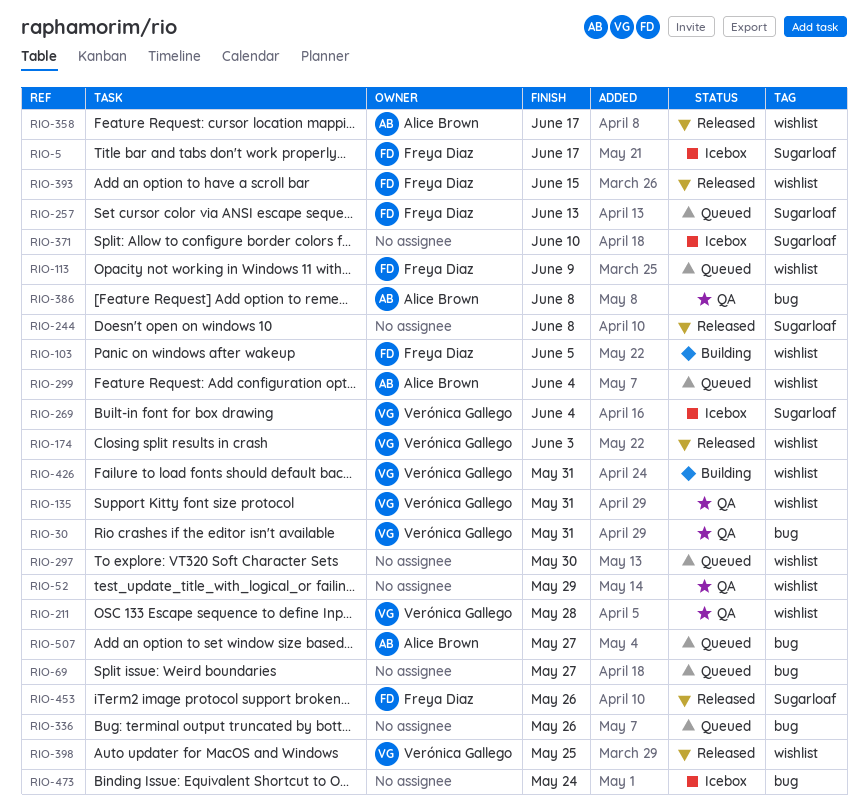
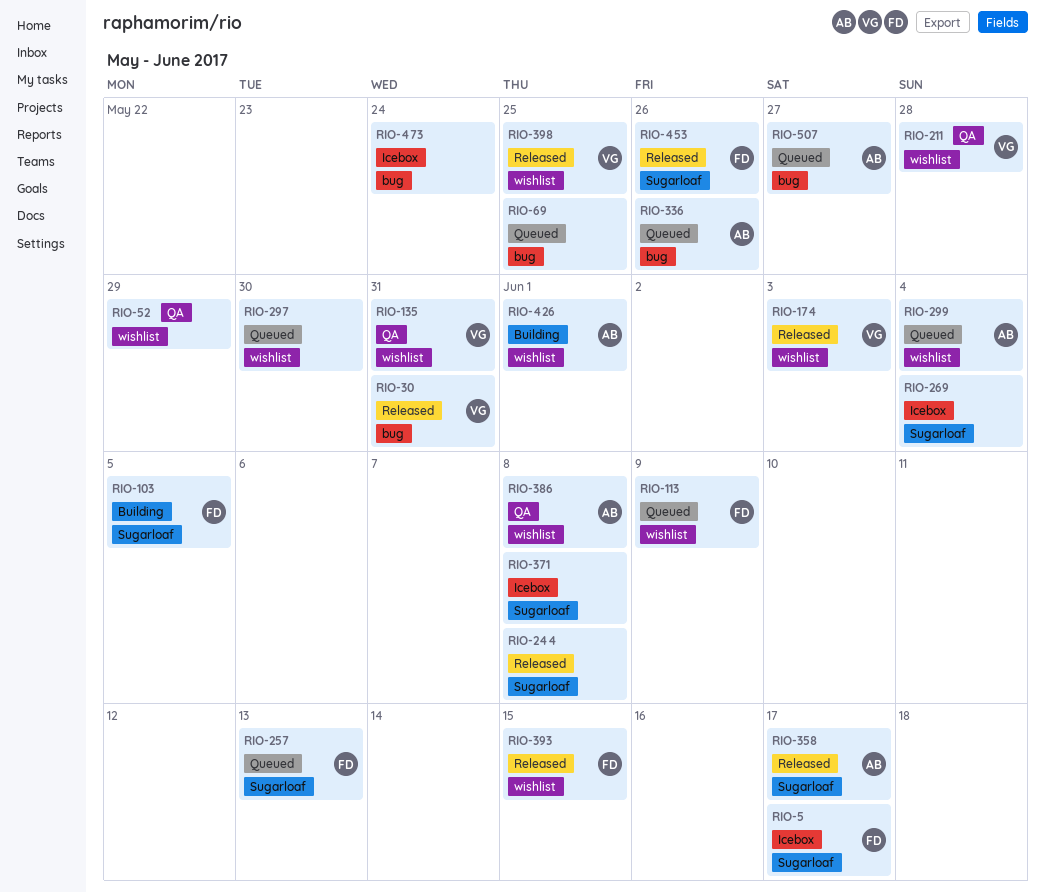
RIO-30, status: QA -> Released
RIO-69, due: May 27 -> May 25
RIO-103, label: wishlist -> Sugarloaf
RIO-269, owner: Verónica Gallego -> none
RIO-336, owner: none -> Alice Brown
RIO-358, label: wishlist -> Sugarloaf
RIO-371, due: Jun 10 -> Jun 8
RIO-386, label: bug -> wishlist
RIO-426, owner: Verónica Gallego -> Alice Brown
RIO-426, due: May 31 -> Jun 1

